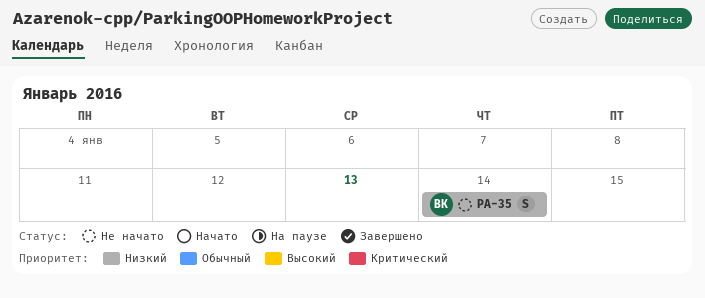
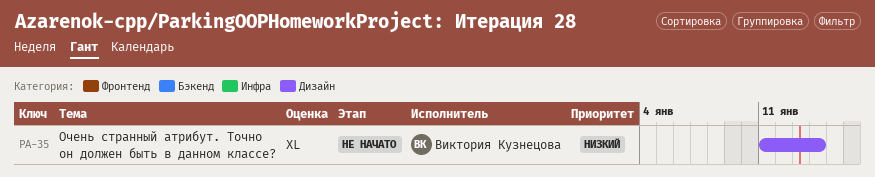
PA-35, estimate: S -> XL
PA-35, start: Jan 14 -> Jan 11

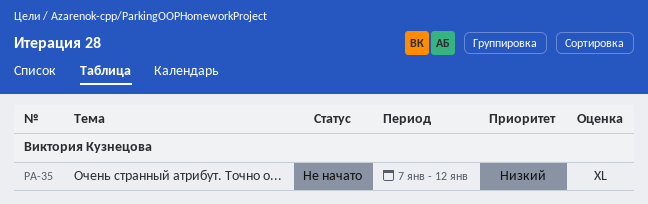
PA-35, start: Jan 11 -> Jan 7
PA-35, due: Jan 14 -> Jan 12

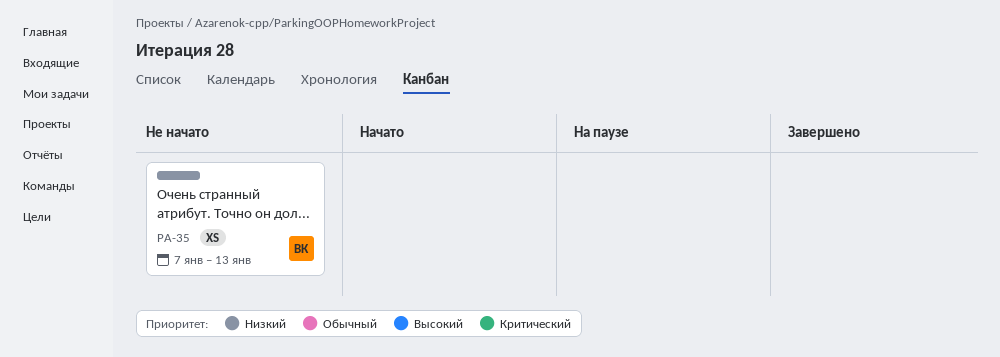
PA-35, estimate: XL -> XS
PA-35, due: Jan 12 -> Jan 13

